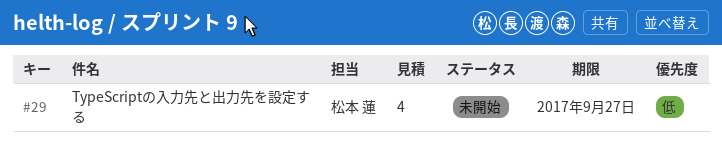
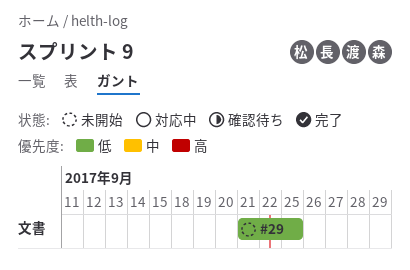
#29, due: Sep 27 -> Sep 25

